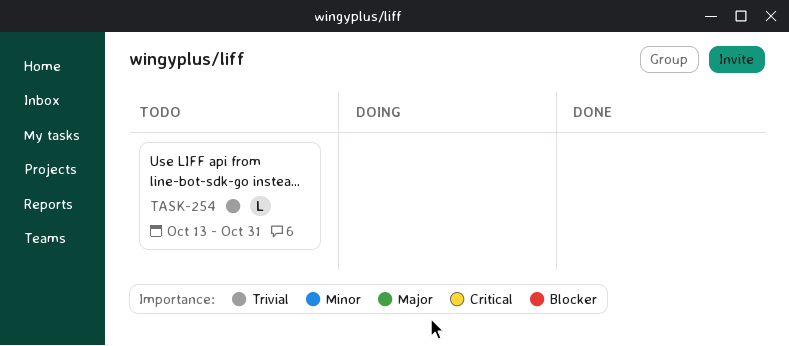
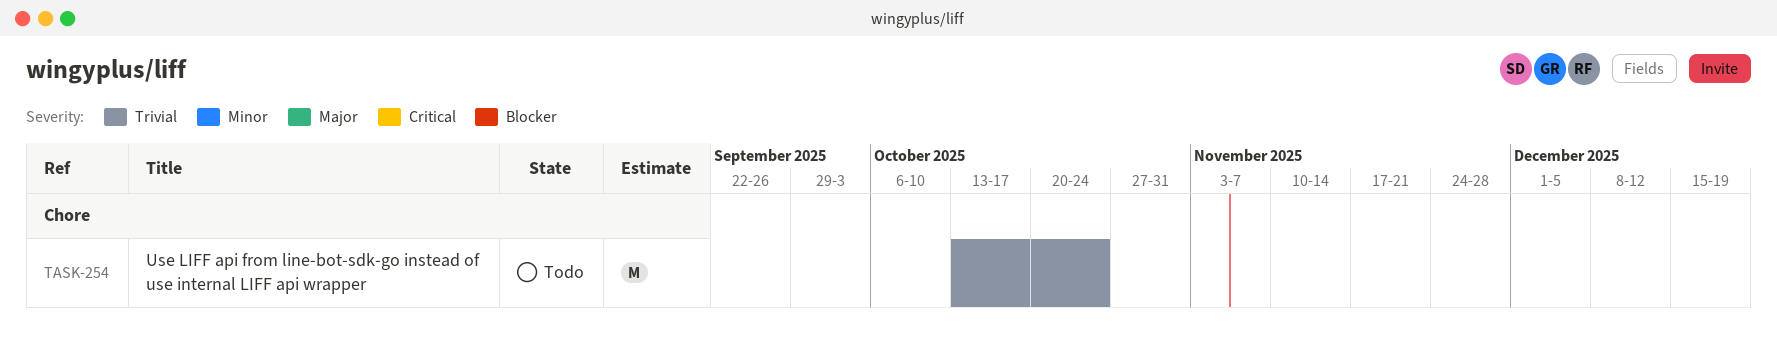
TASK-254, estimate: L -> M
TASK-254, due: Oct 31 -> Oct 24

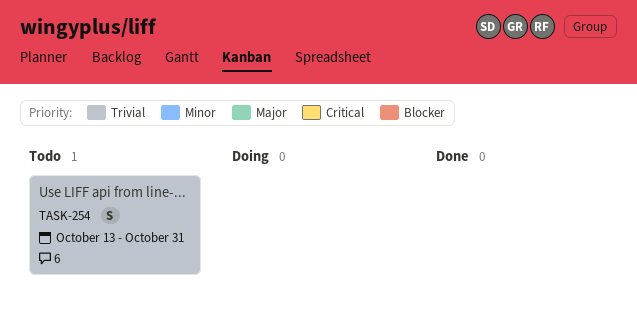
TASK-254, estimate: M -> S
TASK-254, due: Oct 24 -> Oct 31

